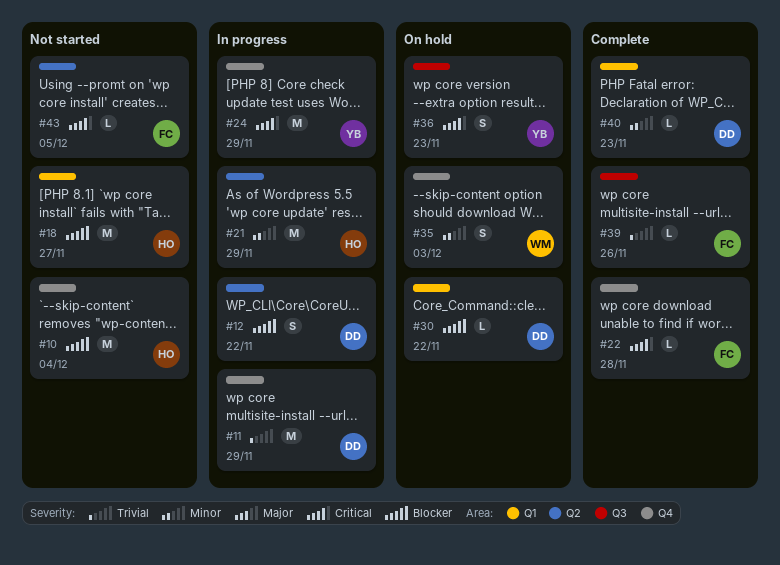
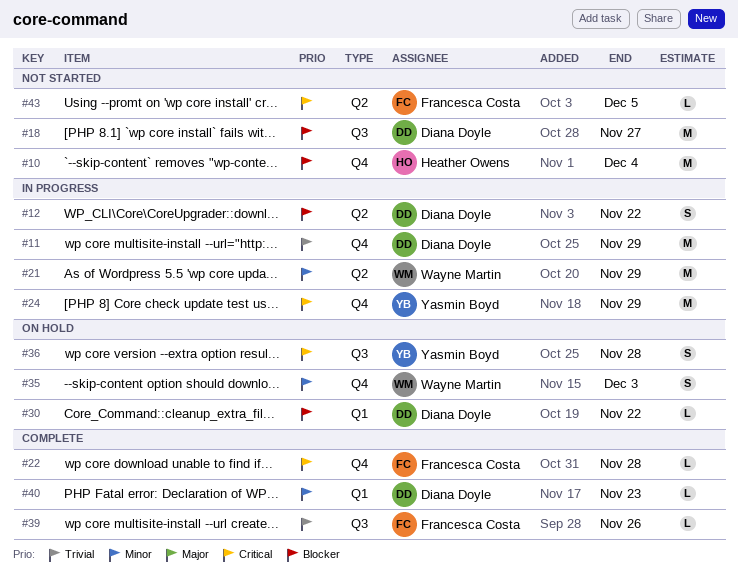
#18, owner: Heather Owens -> Diana Doyle
#18, label: Q1 -> Q3
#21, owner: Heather Owens -> Wayne Martin
#36, due: Nov 23 -> Nov 28

